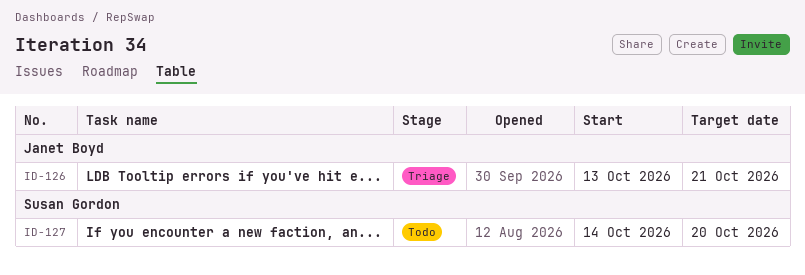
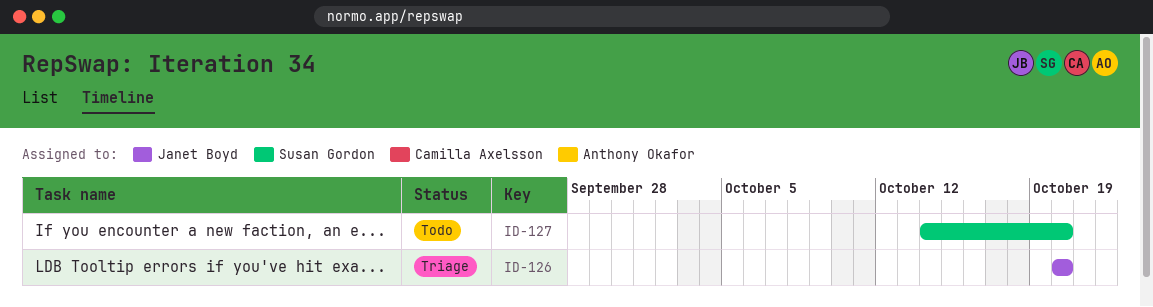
ID-126, start: Oct 13 -> Oct 20
ID-126, due: Oct 21 -> Oct 20

